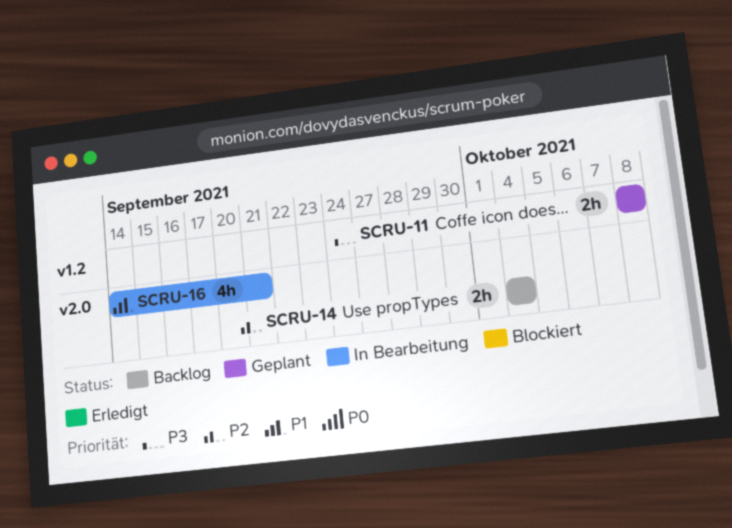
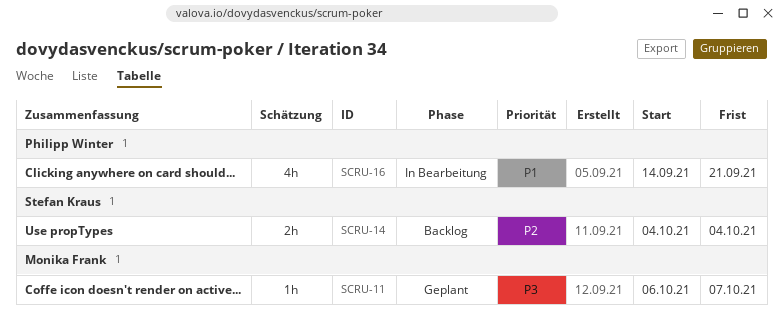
SCRU-11, estimate: 2h -> 1h
SCRU-11, start: Oct 8 -> Oct 6
SCRU-11, due: Oct 8 -> Oct 7

